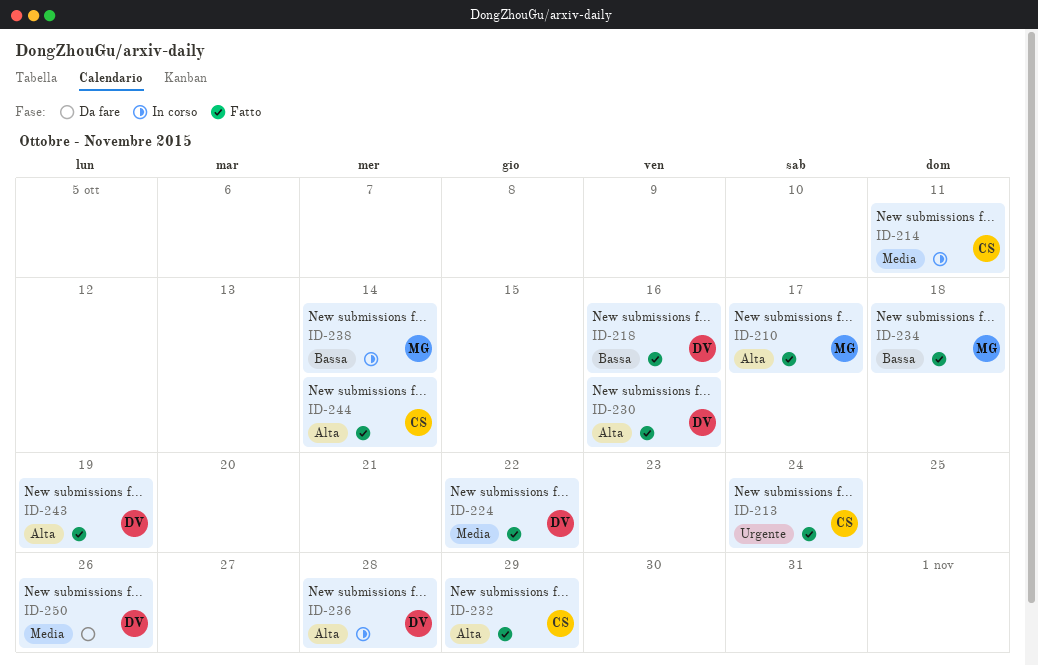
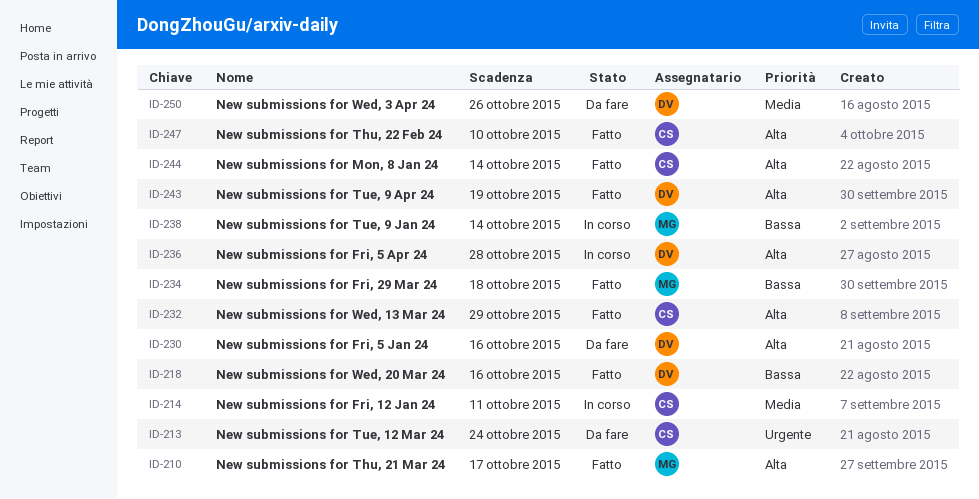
ID-213, status: Fatto -> Da fare
ID-224: present -> none
ID-230, status: Fatto -> Da fare
ID-247: none -> present

